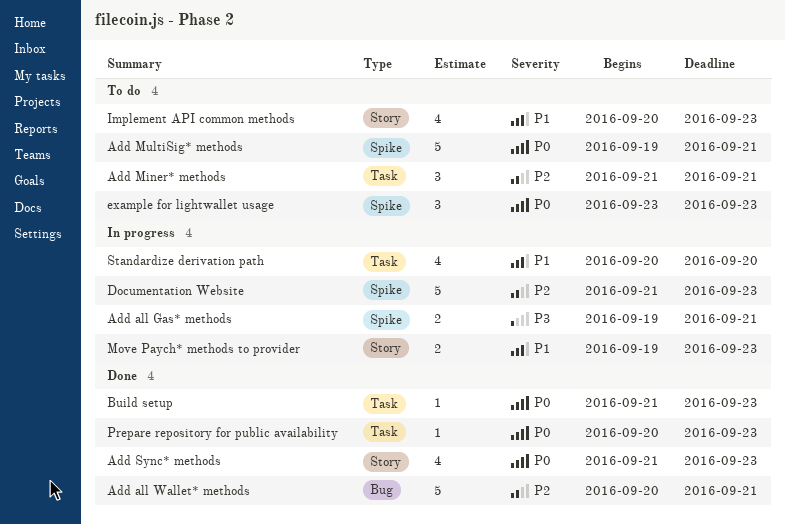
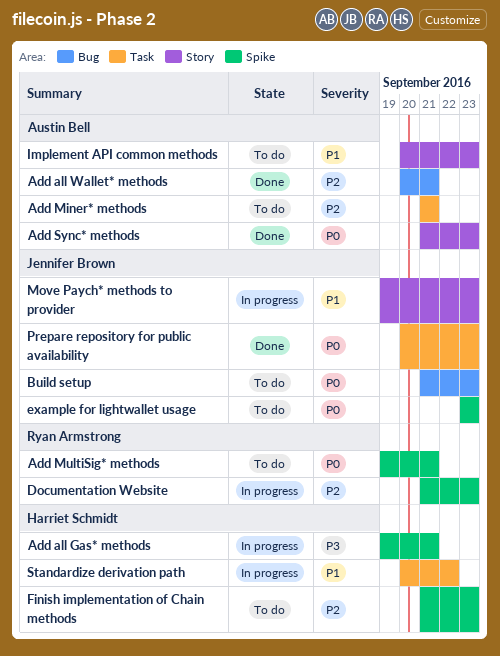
Build setup, status: Done -> To do
Build setup, label: Task -> Bug
Finish implementation of Chain methods: none -> present
Standardize derivation path, due: Sep 20 -> Sep 22

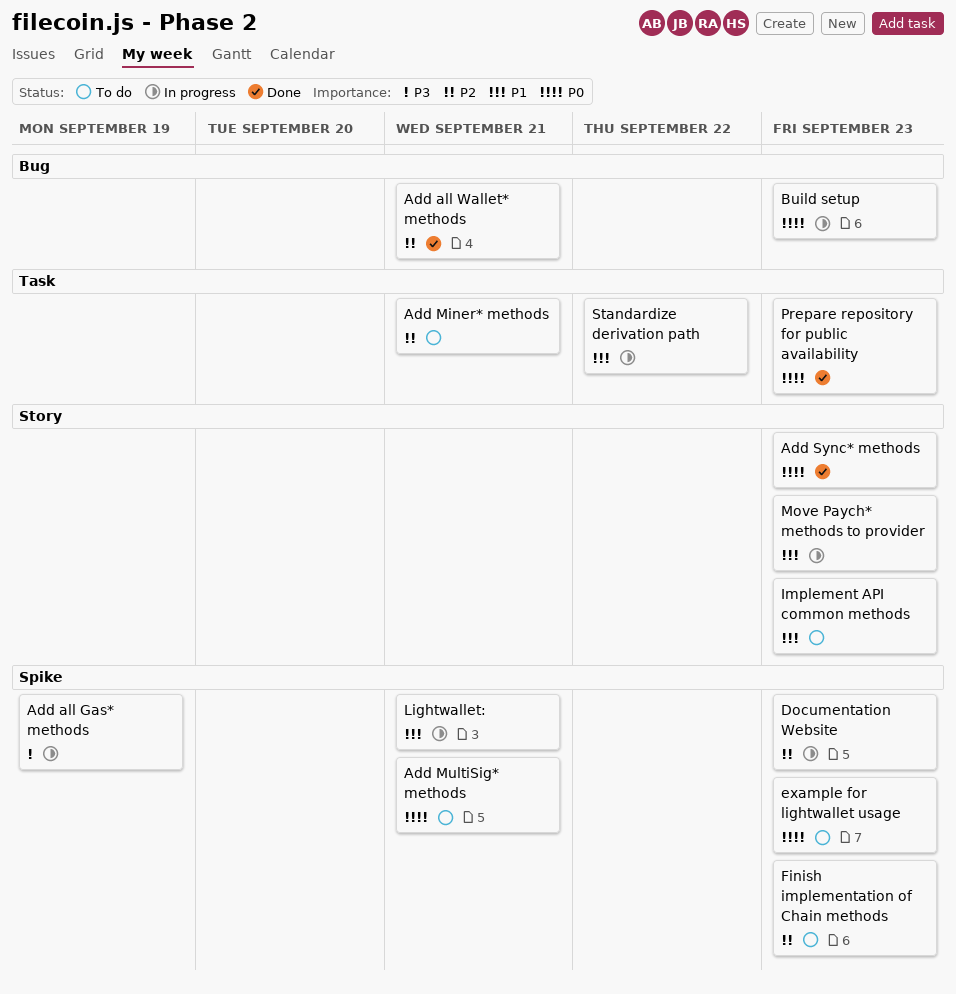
Add all Gas* methods, due: Sep 21 -> Sep 19
Build setup, status: To do -> In progress
Lightwallet:: none -> present

